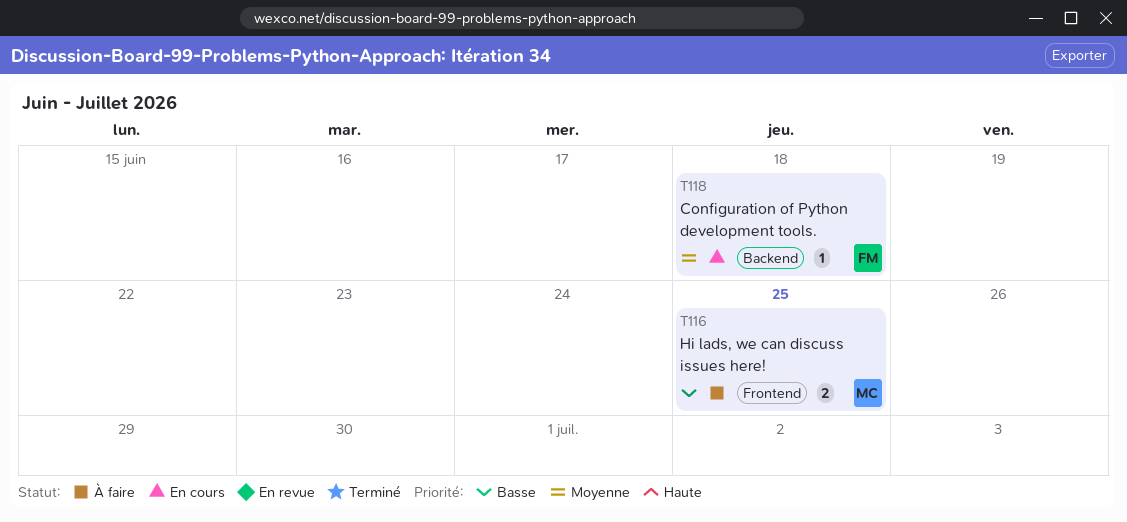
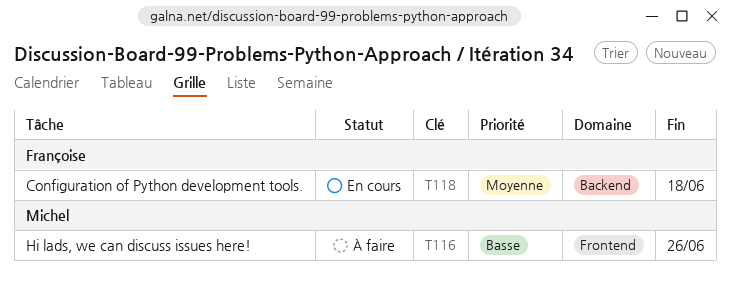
T116, due: Jun 25 -> Jun 26

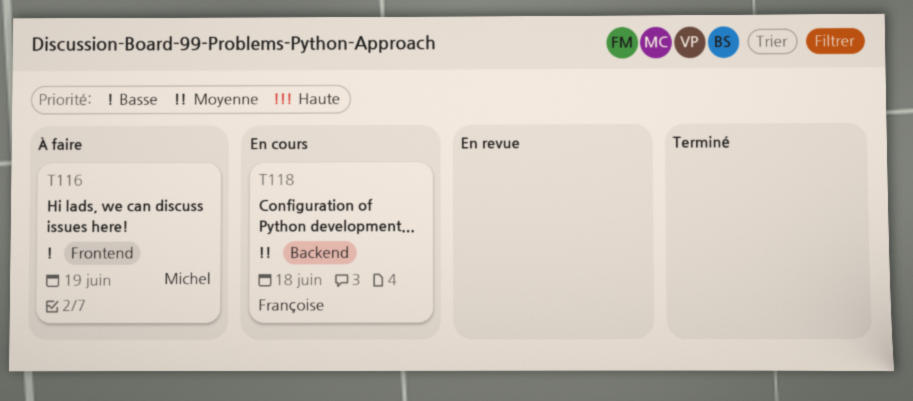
T116, due: Jun 26 -> Jun 19

